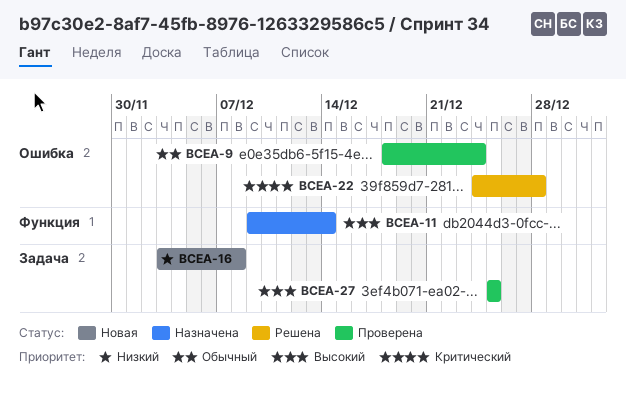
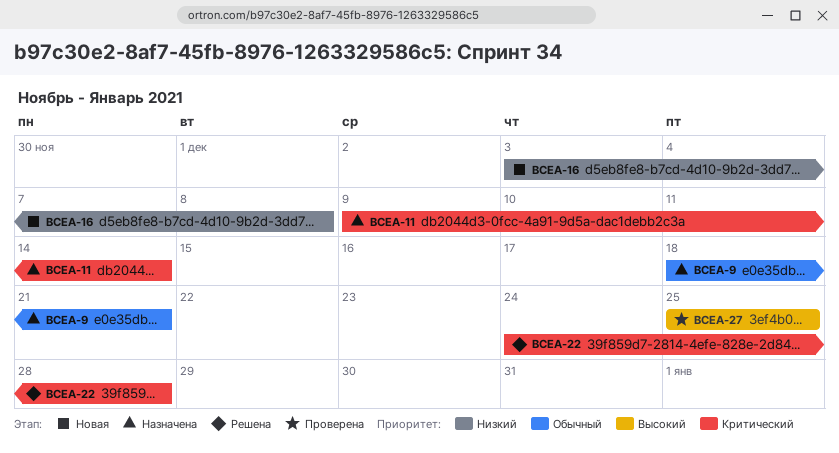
BCEA-9, status: Проверена -> Назначена
BCEA-9, due: Dec 24 -> Dec 21
BCEA-11, priority: Высокий -> Критический

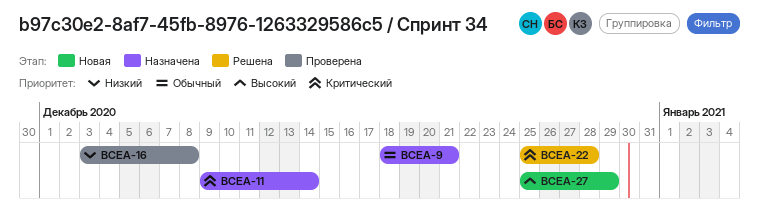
BCEA-16, status: Новая -> Проверена
BCEA-22, start: Dec 24 -> Dec 25
BCEA-27, status: Проверена -> Новая
BCEA-27, due: Dec 25 -> Dec 29

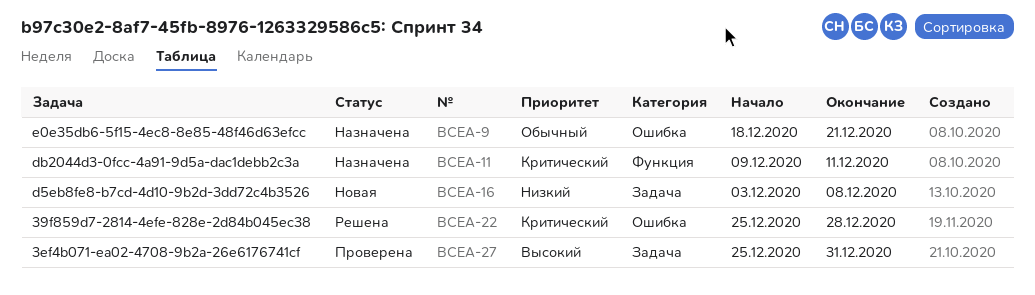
BCEA-11, due: Dec 14 -> Dec 11
BCEA-16, status: Проверена -> Новая
BCEA-27, status: Новая -> Проверена
BCEA-27, due: Dec 29 -> Dec 31

